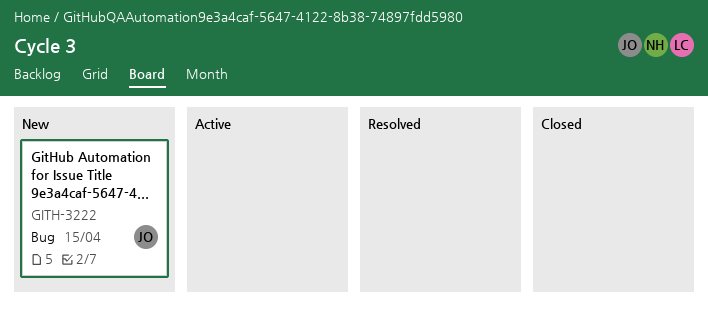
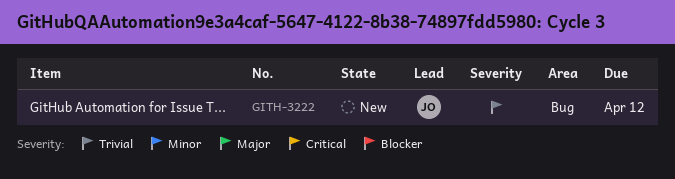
GITH-3222, due: Apr 15 -> Apr 12

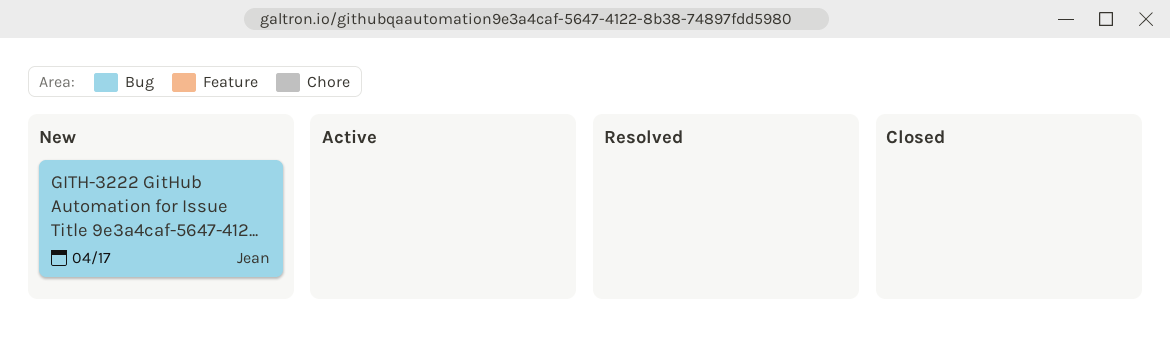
GITH-3222, due: Apr 12 -> Apr 17

